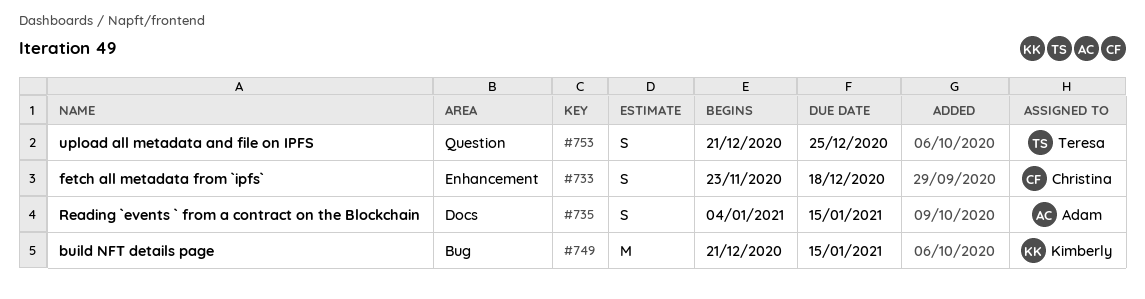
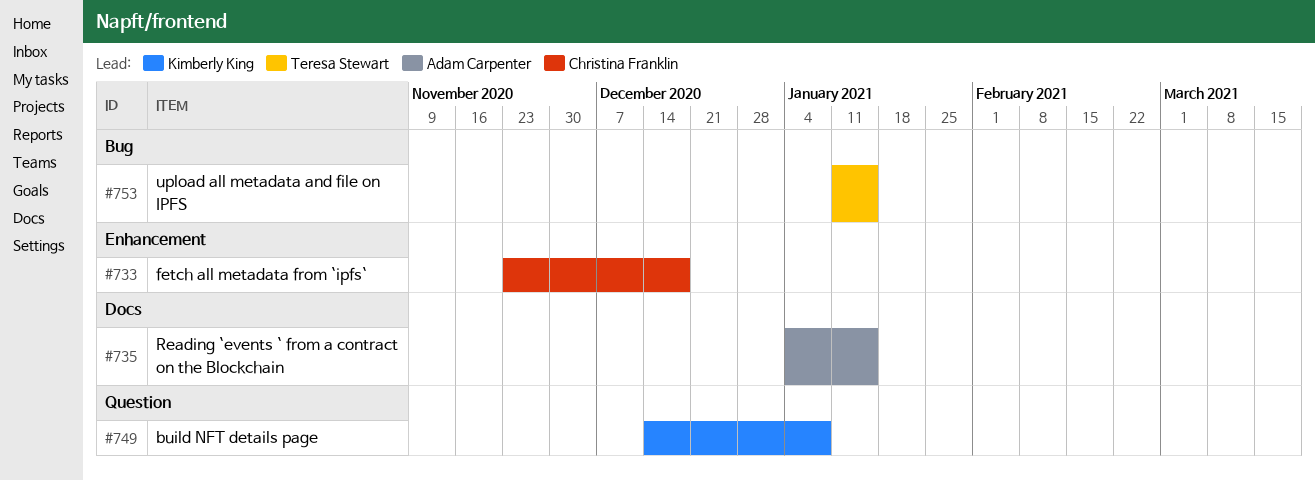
#749, label: Bug -> Question
#749, start: Dec 21 -> Dec 14
#749, due: Jan 15 -> Jan 8
#753, label: Question -> Bug
#753, start: Dec 21 -> Jan 11
#753, due: Dec 25 -> Jan 15

